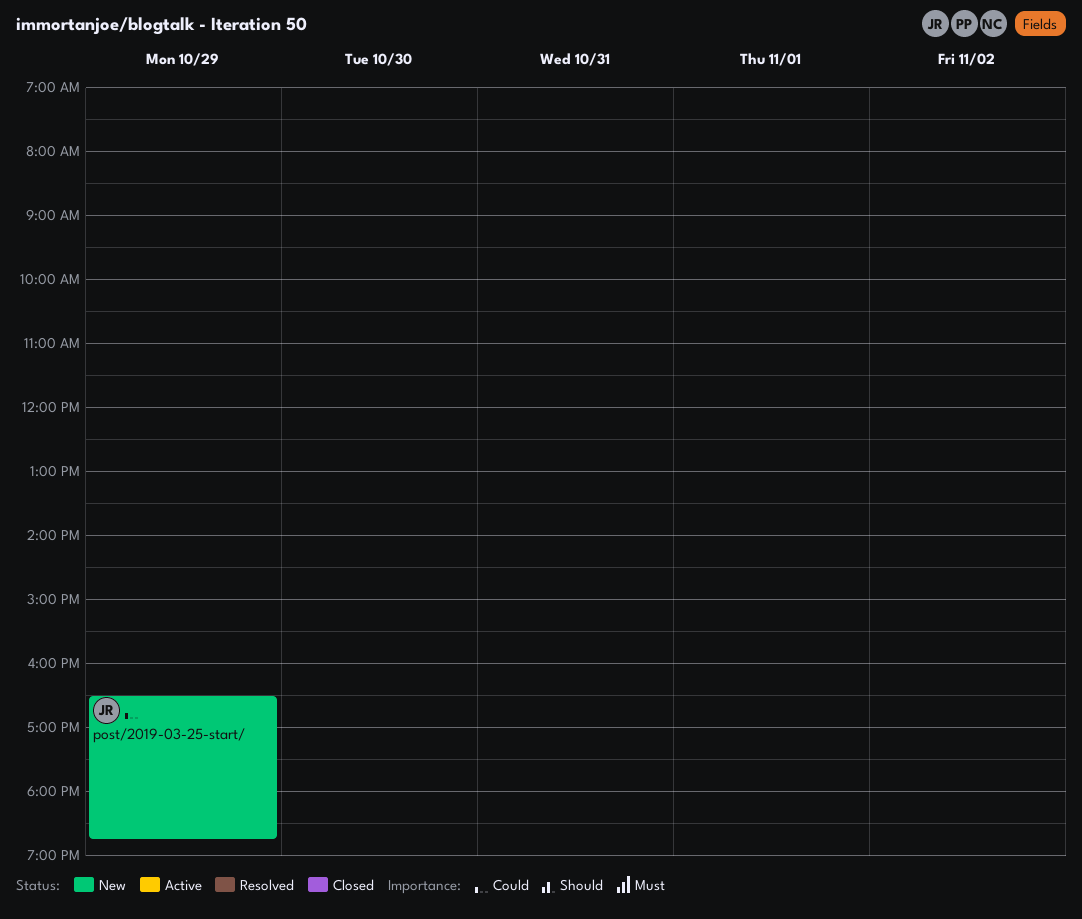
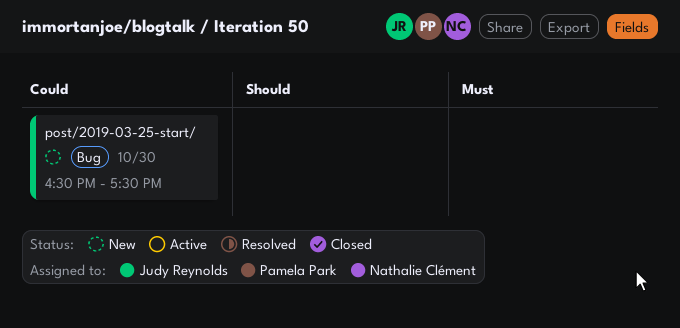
post/2019-03-25-start/, day: Oct 29 -> Oct 30
post/2019-03-25-start/, ends: 18:45 -> 17:30

